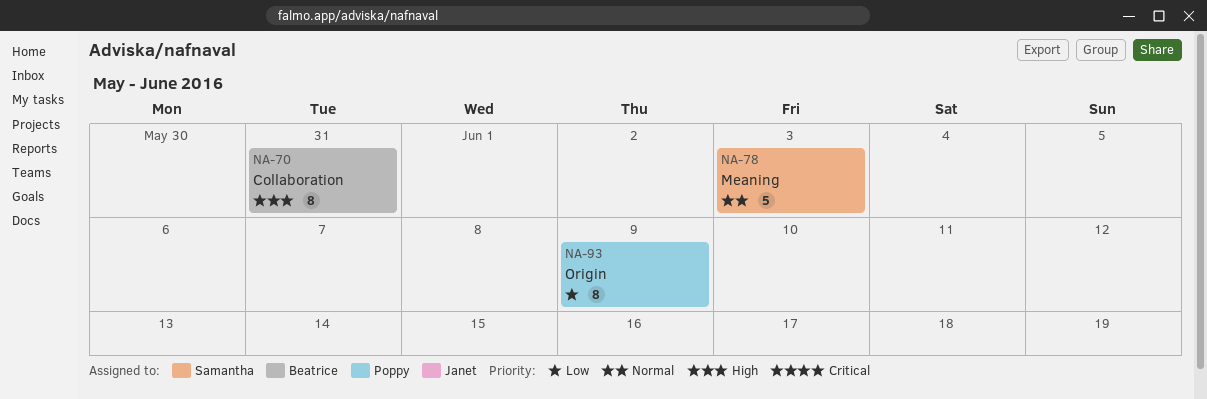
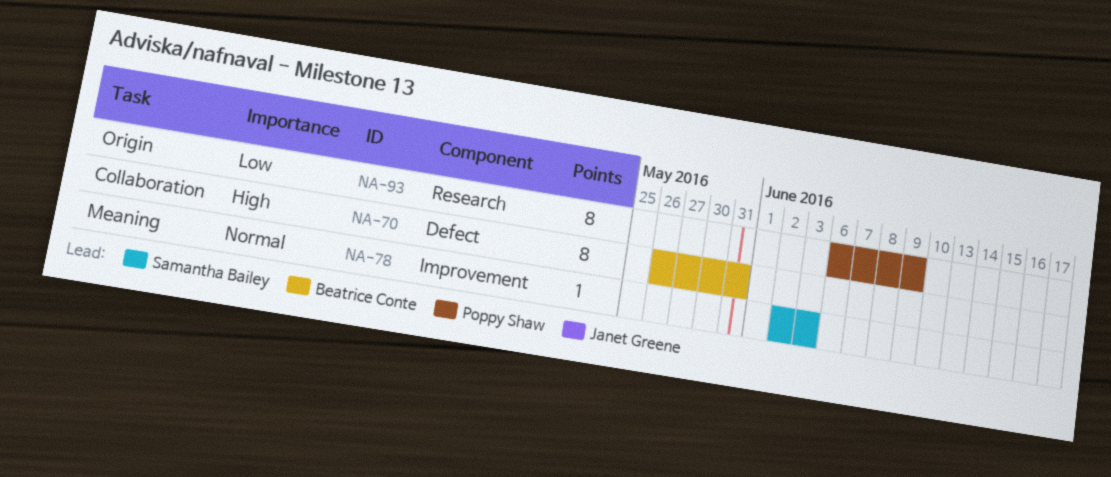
NA-78, estimate: 5 -> 1

